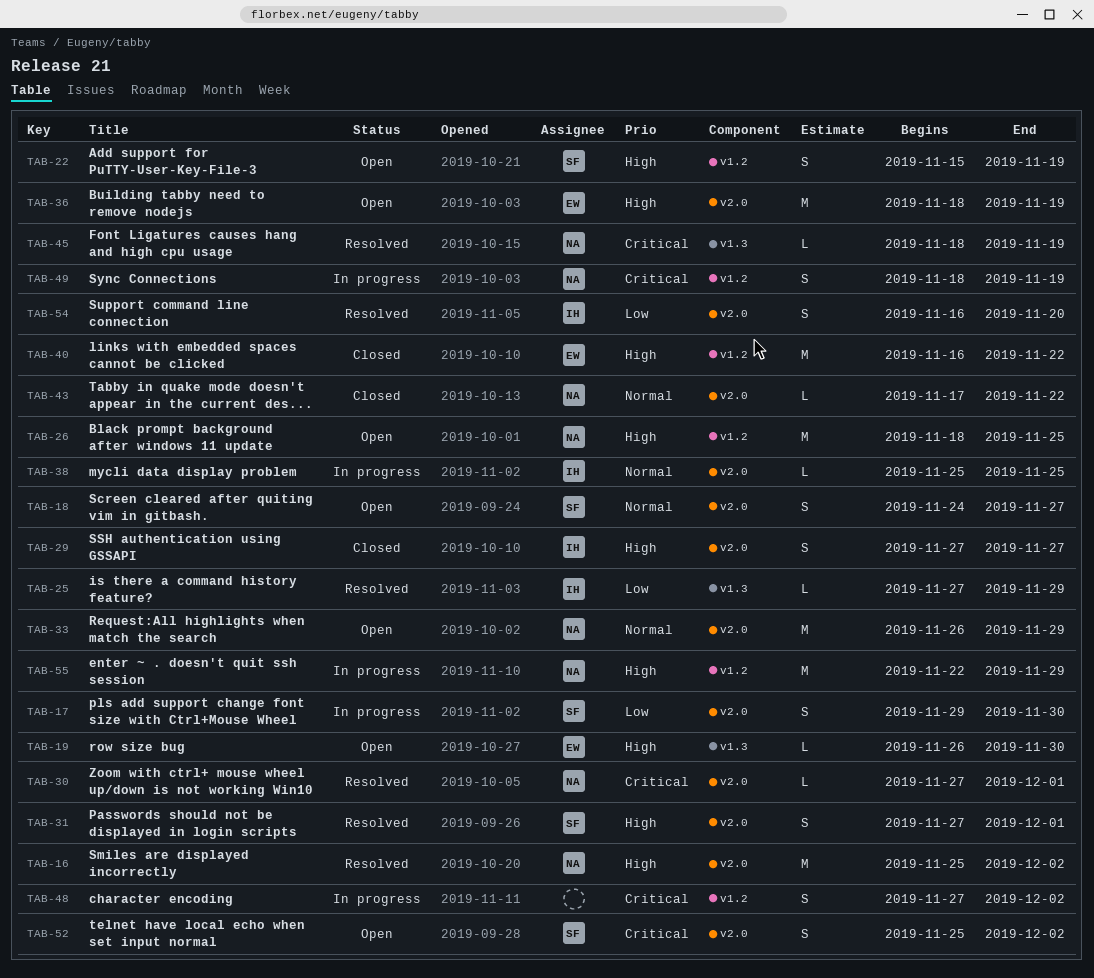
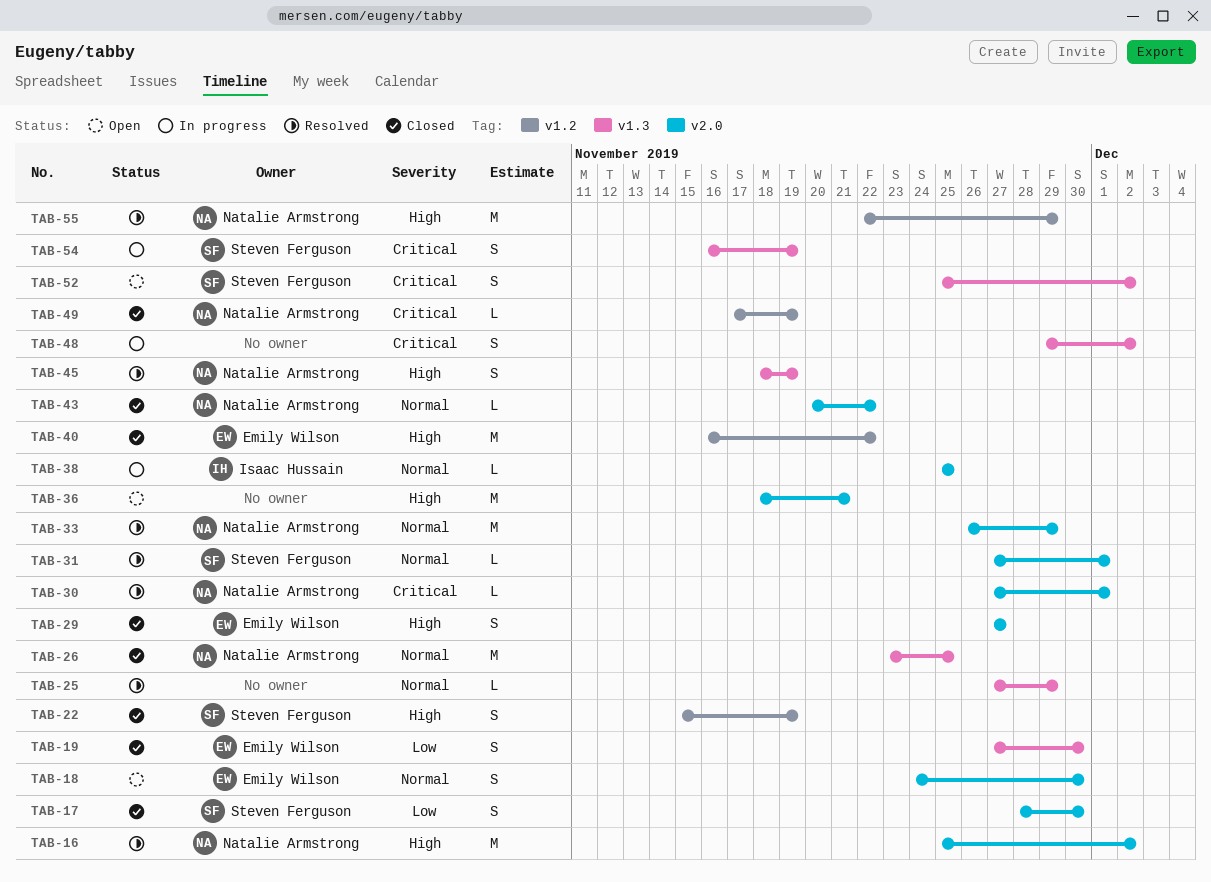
TAB-17, status: In progress -> Closed
TAB-17, start: Nov 29 -> Nov 28
TAB-18, owner: Steven Ferguson -> Emily Wilson
TAB-18, due: Nov 27 -> Nov 30
TAB-19, status: Open -> Closed
TAB-19, priority: High -> Low
TAB-19, estimate: L -> S
TAB-19, start: Nov 26 -> Nov 27
TAB-22, status: Open -> Closed
TAB-25, owner: Isaac Hussain -> none
TAB-25, priority: Low -> Normal
TAB-26, status: Open -> Closed
TAB-26, priority: High -> Normal
TAB-26, label: v1.2 -> v1.3
TAB-26, start: Nov 18 -> Nov 23
TAB-29, owner: Isaac Hussain -> Emily Wilson
TAB-31, priority: High -> Normal
TAB-31, estimate: S -> L
TAB-33, status: Open -> Resolved
TAB-36, owner: Emily Wilson -> none
TAB-36, due: Nov 19 -> Nov 21
TAB-43, start: Nov 17 -> Nov 20
TAB-45, priority: Critical -> High
TAB-45, estimate: L -> S
TAB-48, label: v1.2 -> v1.3
TAB-48, start: Nov 27 -> Nov 29
TAB-49, status: In progress -> Closed
TAB-49, estimate: S -> L
TAB-49, start: Nov 18 -> Nov 17
TAB-52, label: v2.0 -> v1.3
TAB-54, status: Resolved -> In progress
TAB-54, owner: Isaac Hussain -> Steven Ferguson
TAB-54, priority: Low -> Critical
TAB-54, label: v2.0 -> v1.3
TAB-54, due: Nov 20 -> Nov 19
TAB-55, status: In progress -> Resolved

